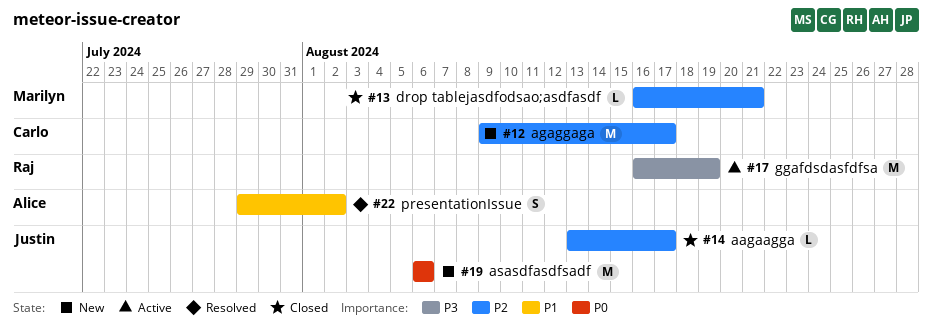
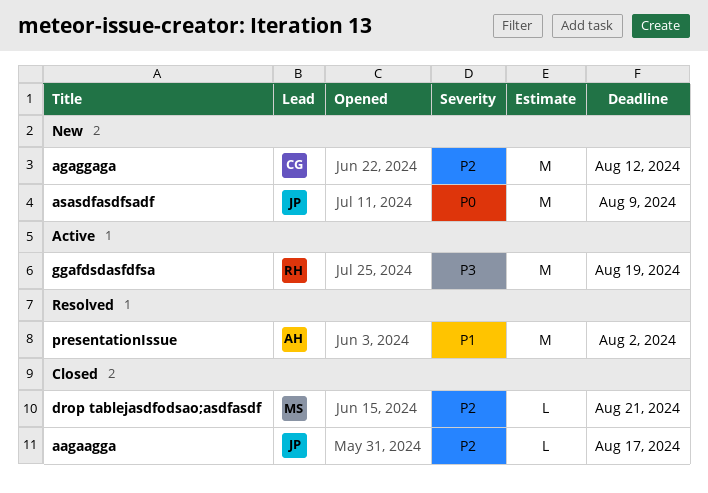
agaggaga, due: Aug 17 -> Aug 12
asasdfasdfsadf, due: Aug 6 -> Aug 9
presentationIssue, estimate: S -> M

